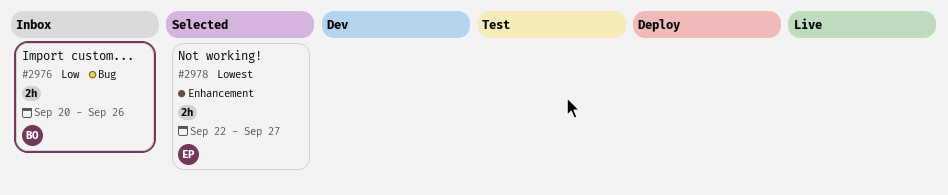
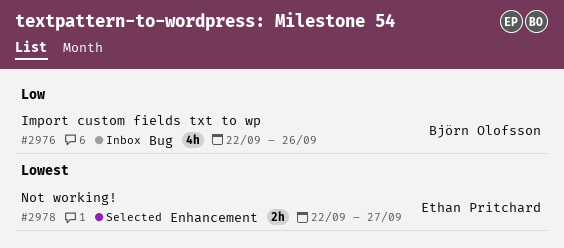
#2976, estimate: 2h -> 4h
#2976, start: Sep 20 -> Sep 22

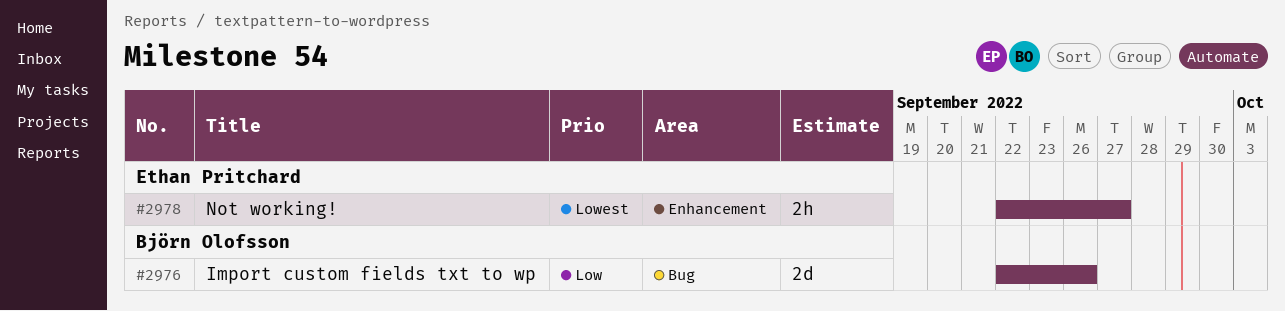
#2976, estimate: 4h -> 2d

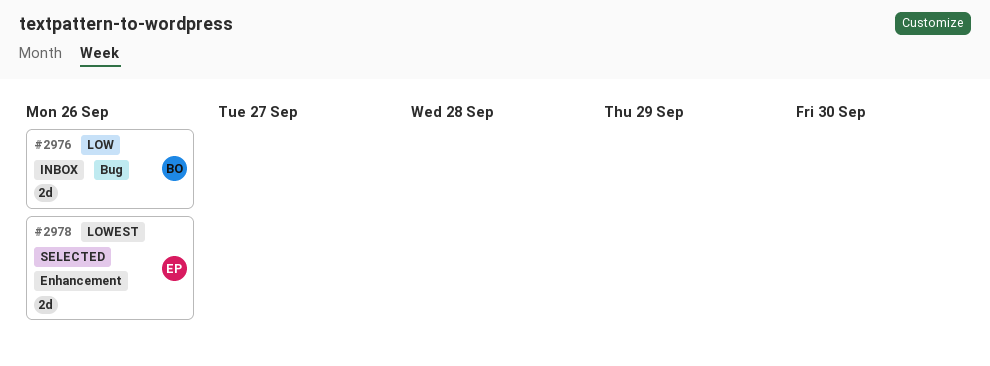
#2978, estimate: 2h -> 2d
#2978, due: Sep 27 -> Sep 26

